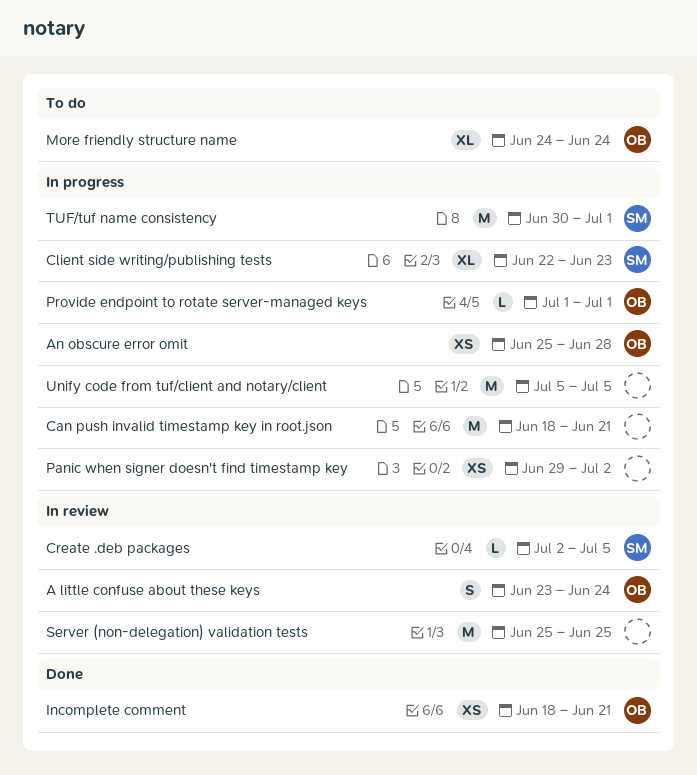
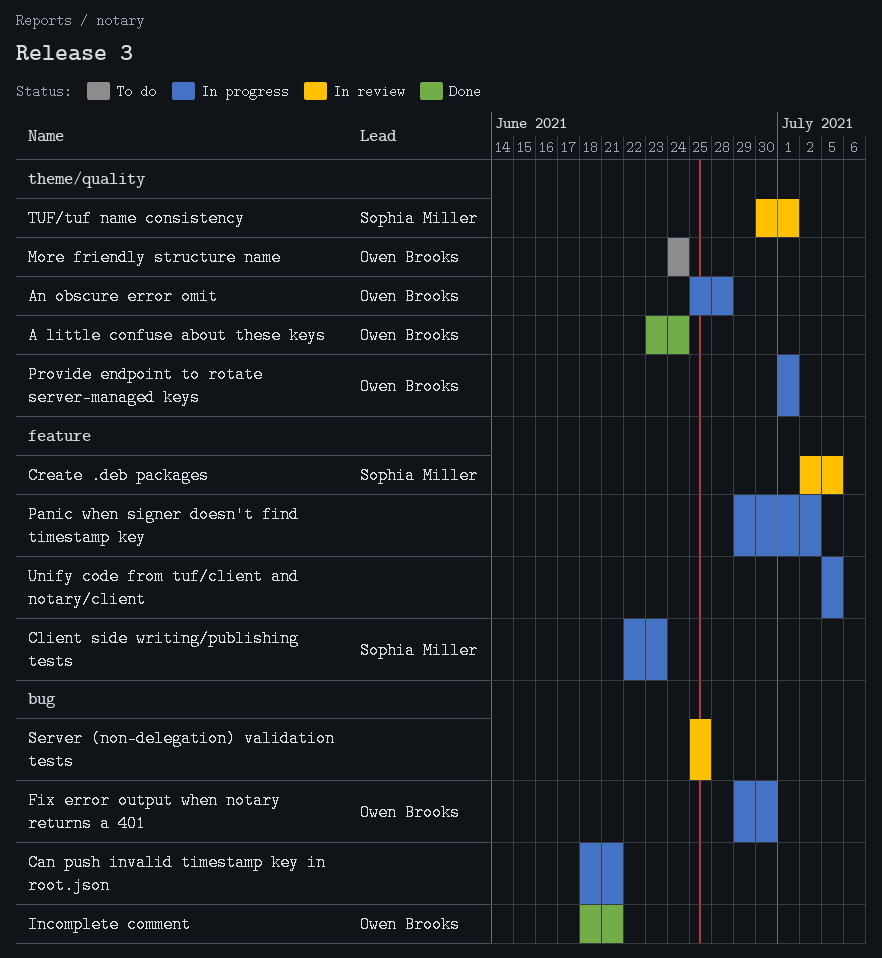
A little confuse about these keys, status: In review -> Done
Fix error output when notary returns a 401: none -> present
TUF/tuf name consistency, status: In progress -> In review

